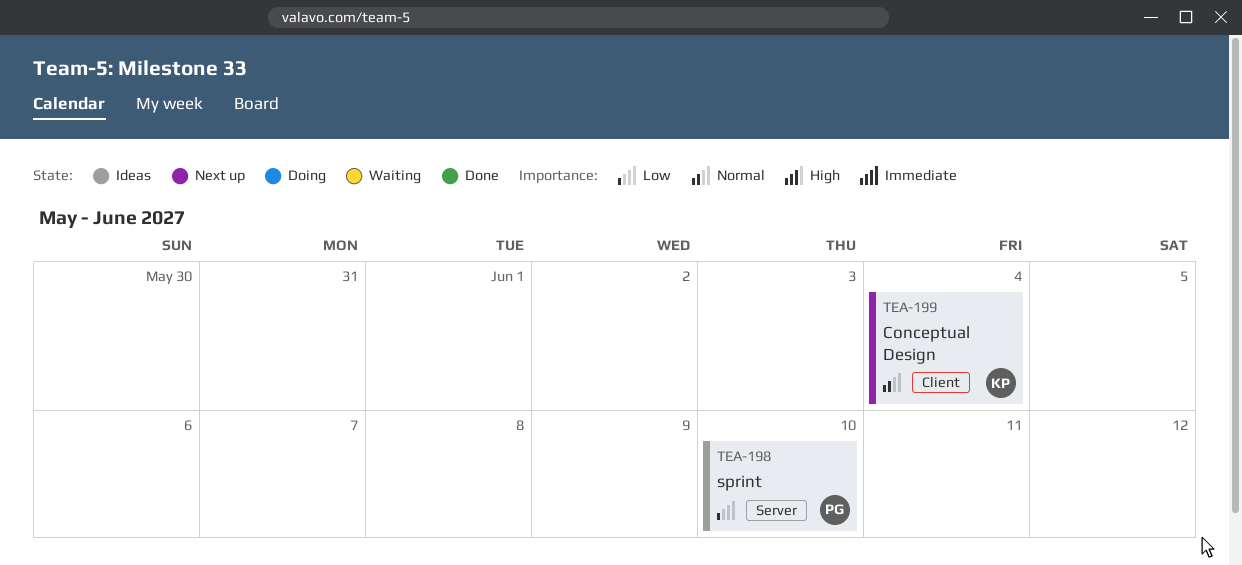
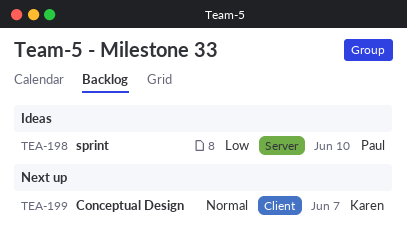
TEA-199, due: Jun 4 -> Jun 7

